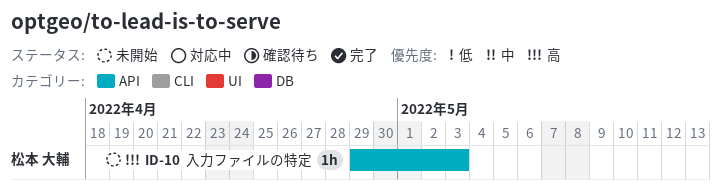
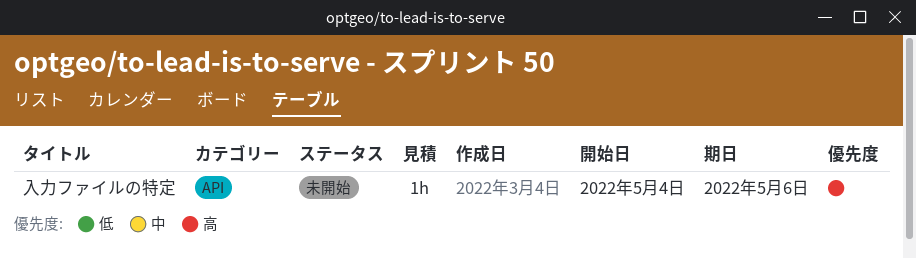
入力ファイルの特定, start: Apr 29 -> May 4
入力ファイルの特定, due: May 3 -> May 6

